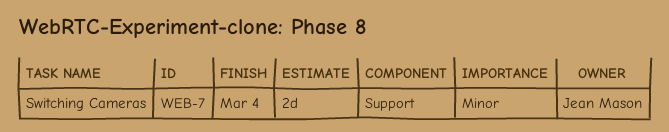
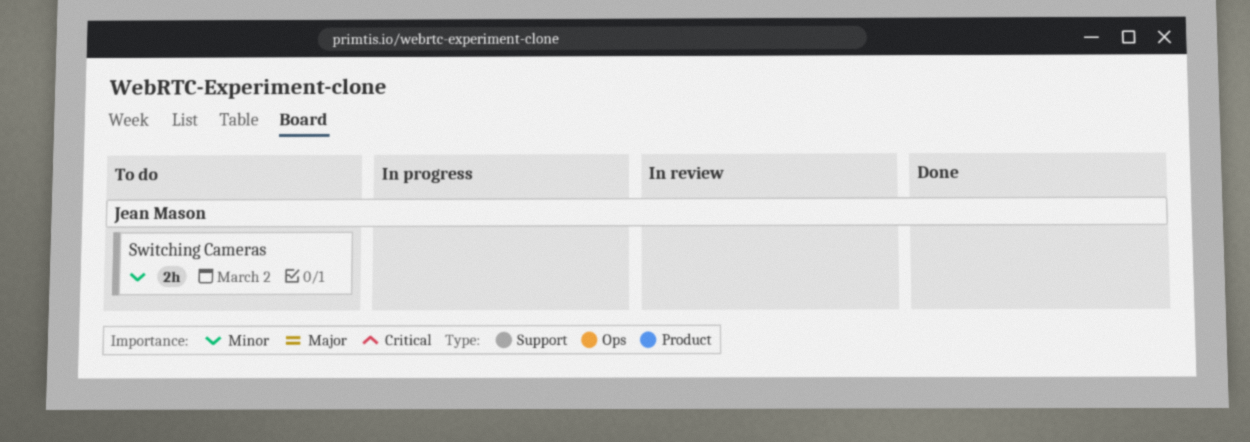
Switching Cameras, estimate: 2d -> 2h
Switching Cameras, due: Mar 4 -> Mar 2

